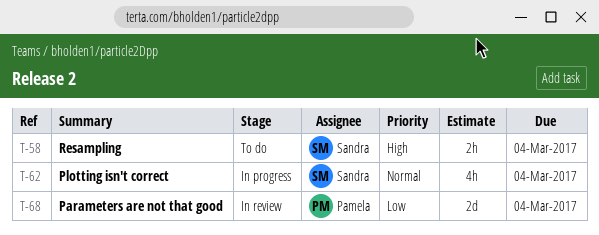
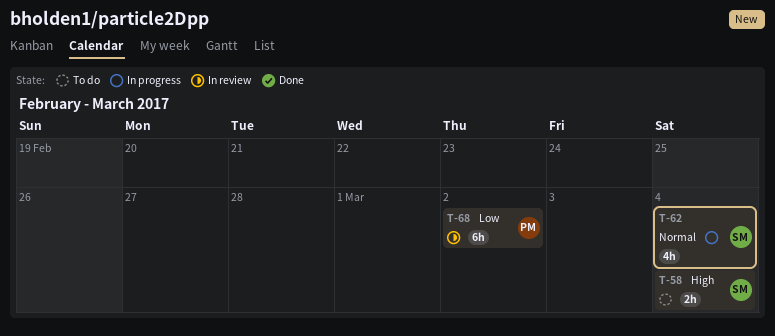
T-68, estimate: 2d -> 6h
T-68, due: Mar 4 -> Mar 2

